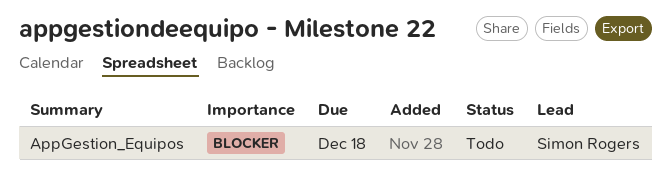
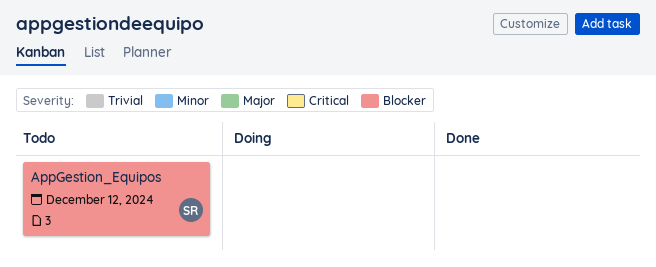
AppGestion_Equipos, due: Dec 18 -> Dec 12

